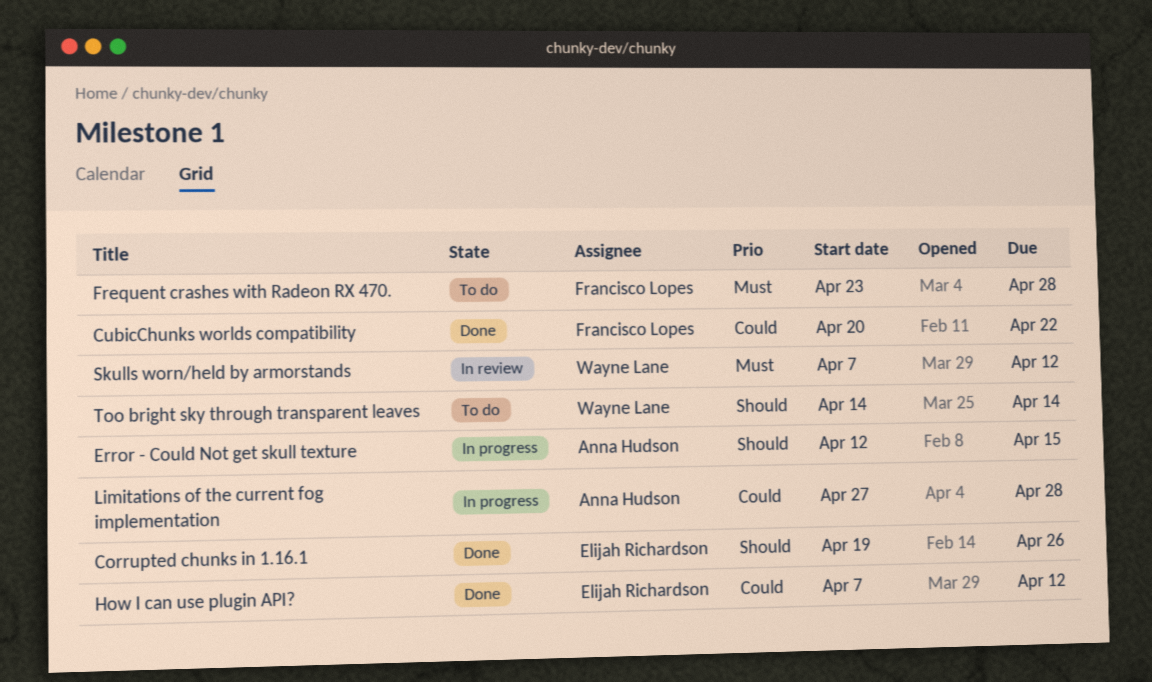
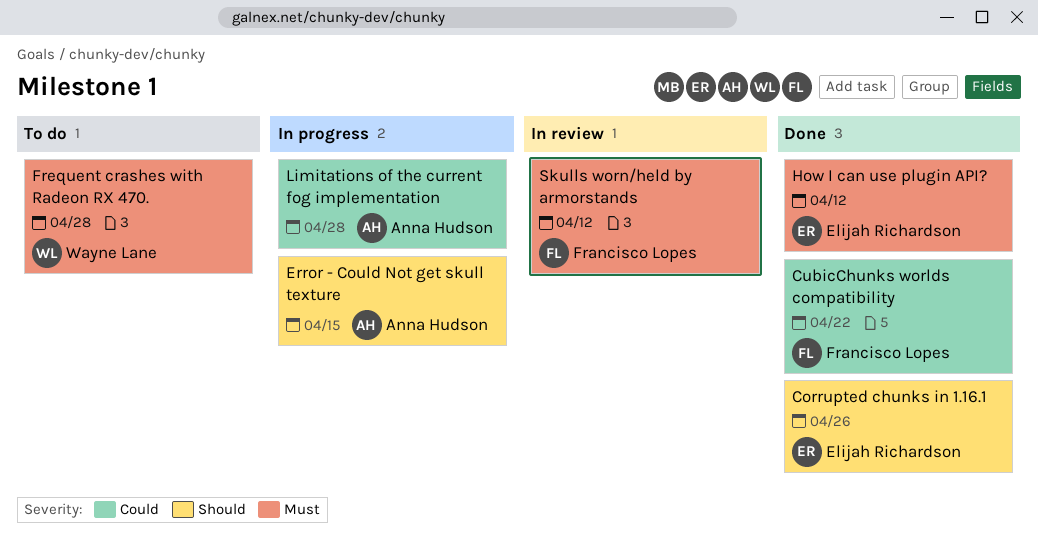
Frequent crashes with Radeon RX 470., owner: Francisco Lopes -> Wayne Lane
How I can use plugin API?, priority: Could -> Must
Skulls worn/held by armorstands, owner: Wayne Lane -> Francisco Lopes
Too bright sky through transparent leaves: present -> none

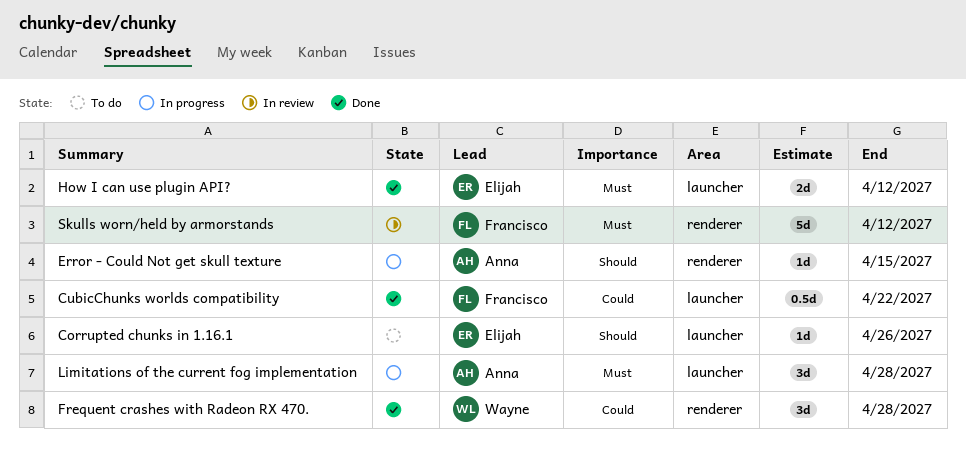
Corrupted chunks in 1.16.1, status: Done -> To do
Frequent crashes with Radeon RX 470., status: To do -> Done
Frequent crashes with Radeon RX 470., priority: Must -> Could
Limitations of the current fog implementation, priority: Could -> Must

